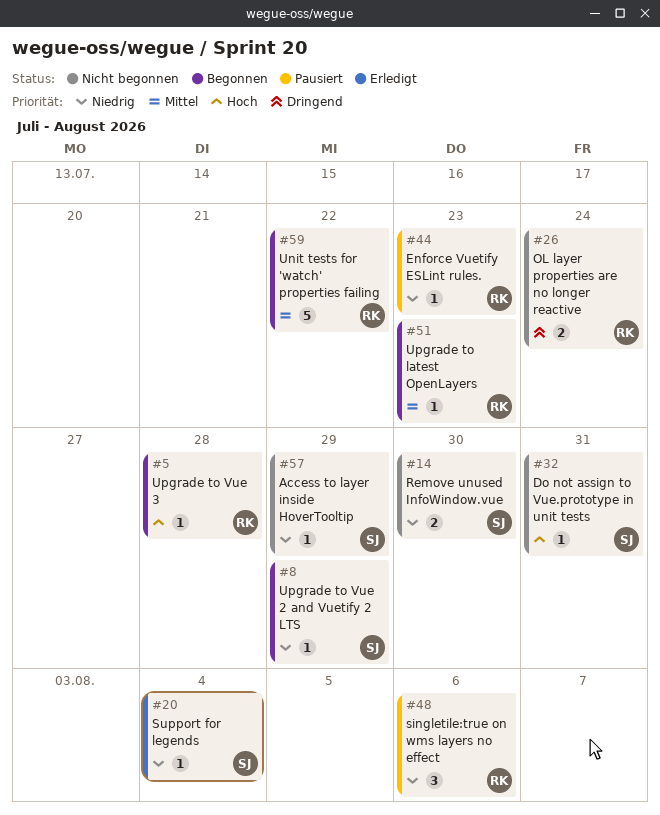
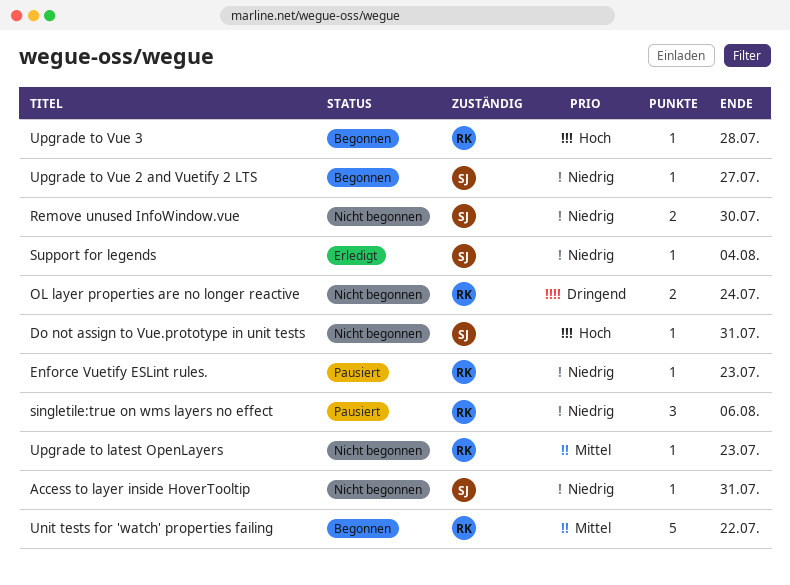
Access to layer inside HoverTooltip, due: Jul 29 -> Jul 31
Upgrade to latest OpenLayers, status: Begonnen -> Nicht begonnen
Upgrade to Vue 2 and Vuetify 2 LTS, due: Jul 29 -> Jul 27

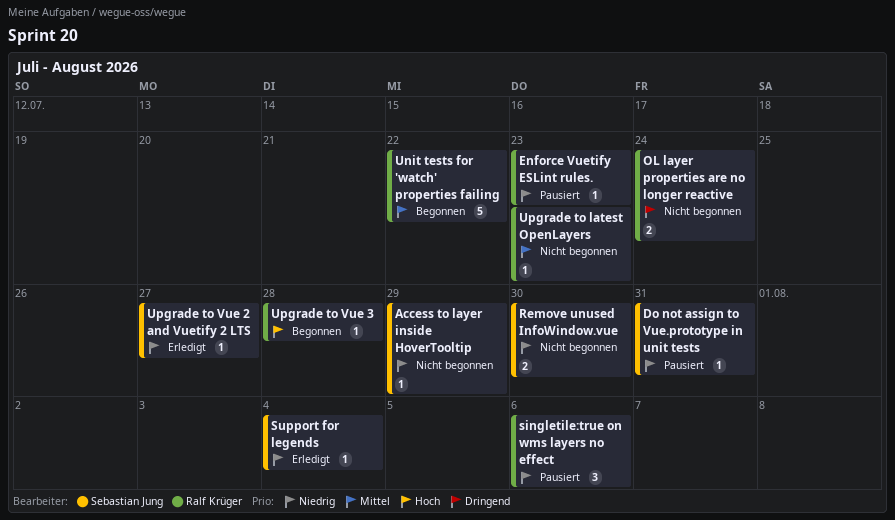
Access to layer inside HoverTooltip, due: Jul 31 -> Jul 29
Do not assign to Vue.prototype in unit tests, status: Nicht begonnen -> Pausiert
Do not assign to Vue.prototype in unit tests, priority: Hoch -> Niedrig
Upgrade to Vue 2 and Vuetify 2 LTS, status: Begonnen -> Erledigt

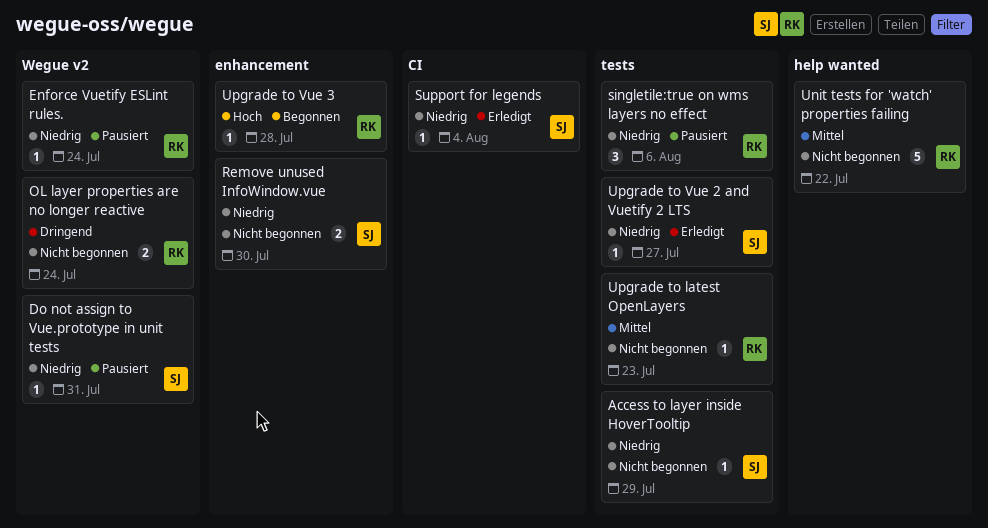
Enforce Vuetify ESLint rules., due: Jul 23 -> Jul 24
Unit tests for 'watch' properties failing, status: Begonnen -> Nicht begonnen

